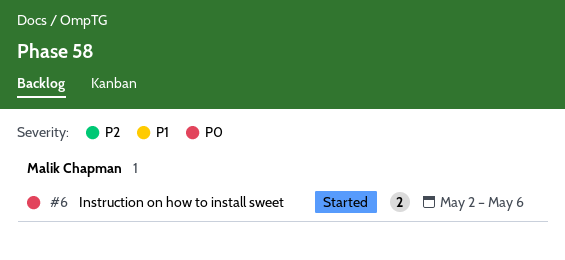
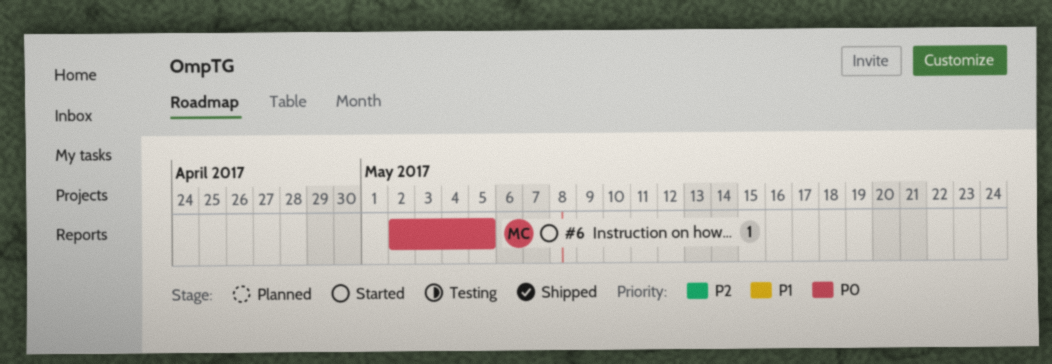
#6, estimate: 2 -> 1
#6, due: May 6 -> May 5

